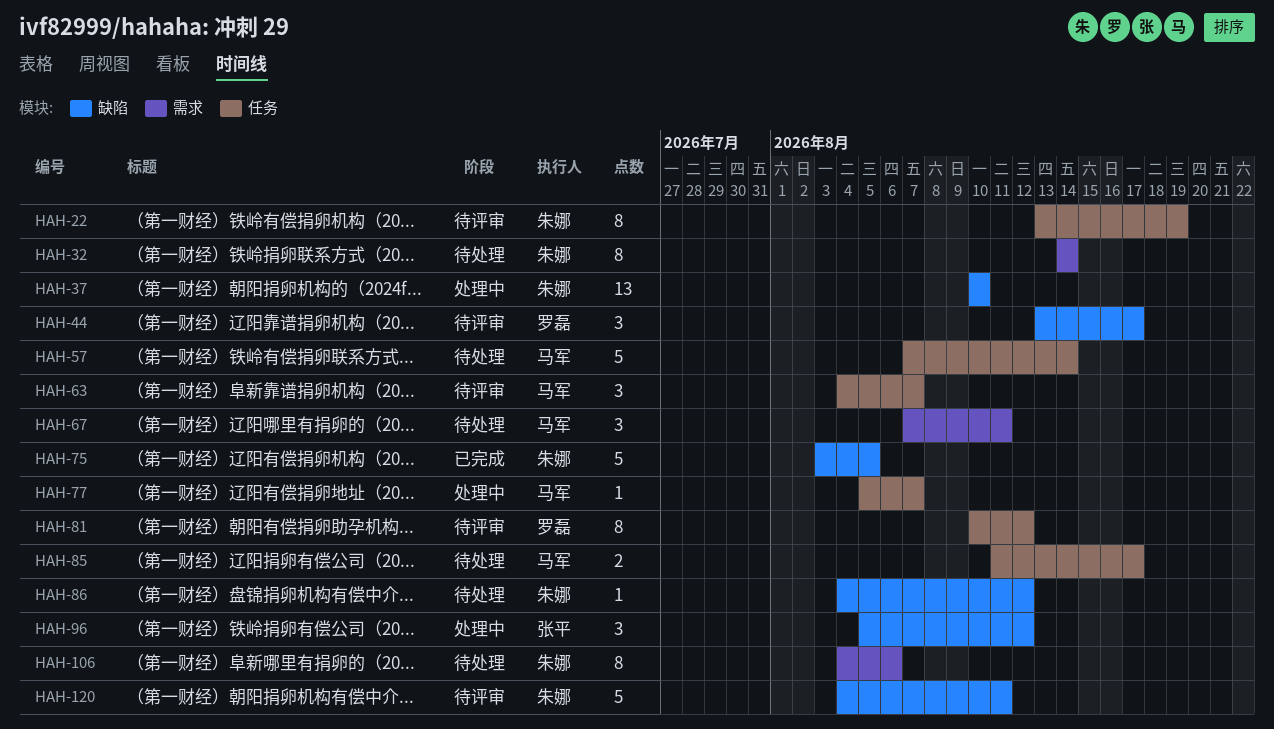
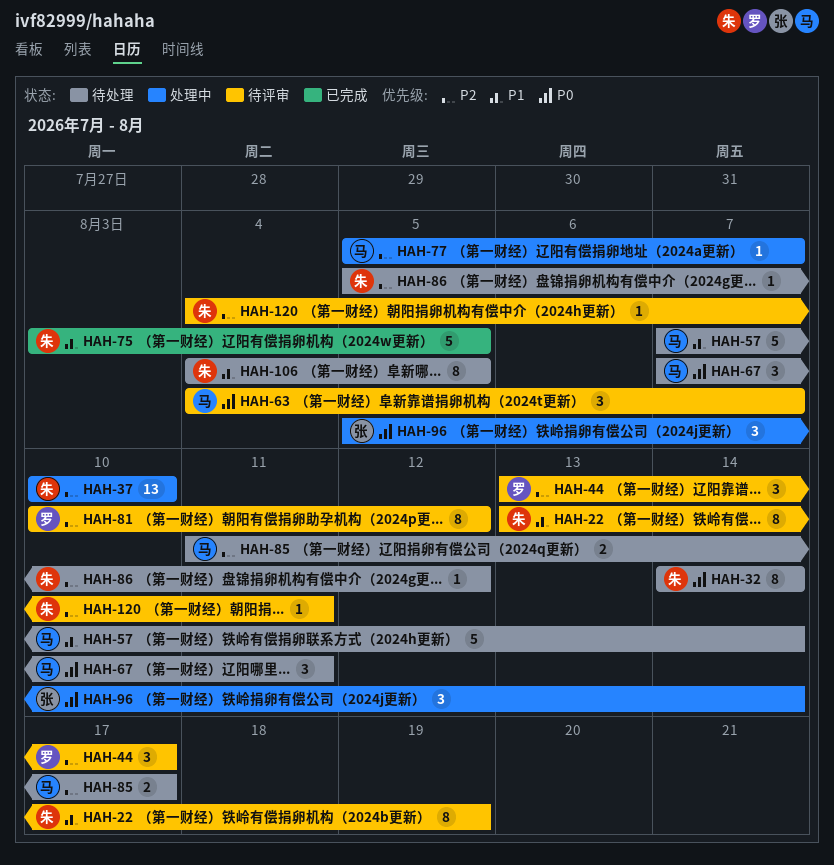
HAH-86, start: Aug 4 -> Aug 5
HAH-96, due: Aug 12 -> Aug 14
HAH-106, due: Aug 6 -> Aug 5
HAH-120, estimate: 5 -> 1

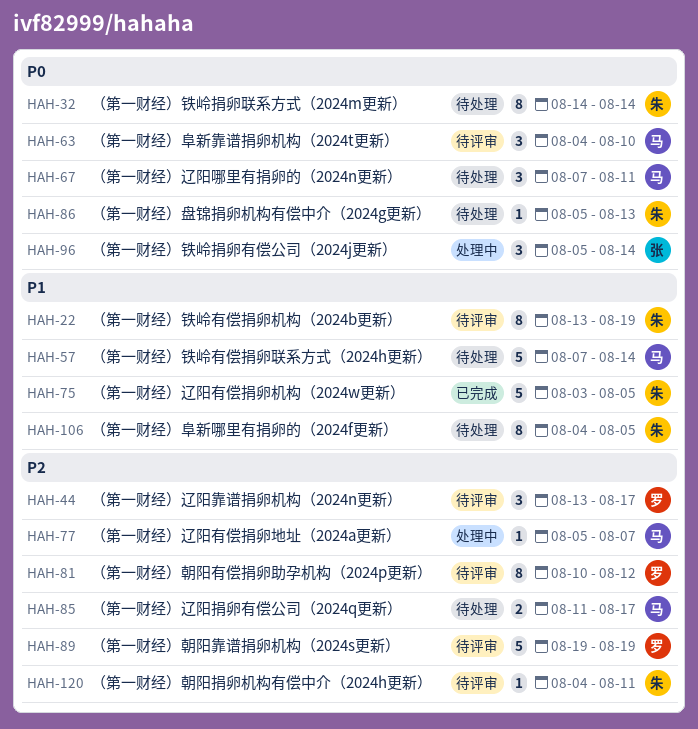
HAH-37: present -> none
HAH-63, due: Aug 7 -> Aug 10
HAH-86, priority: P2 -> P0
HAH-86, due: Aug 12 -> Aug 13
HAH-89: none -> present

